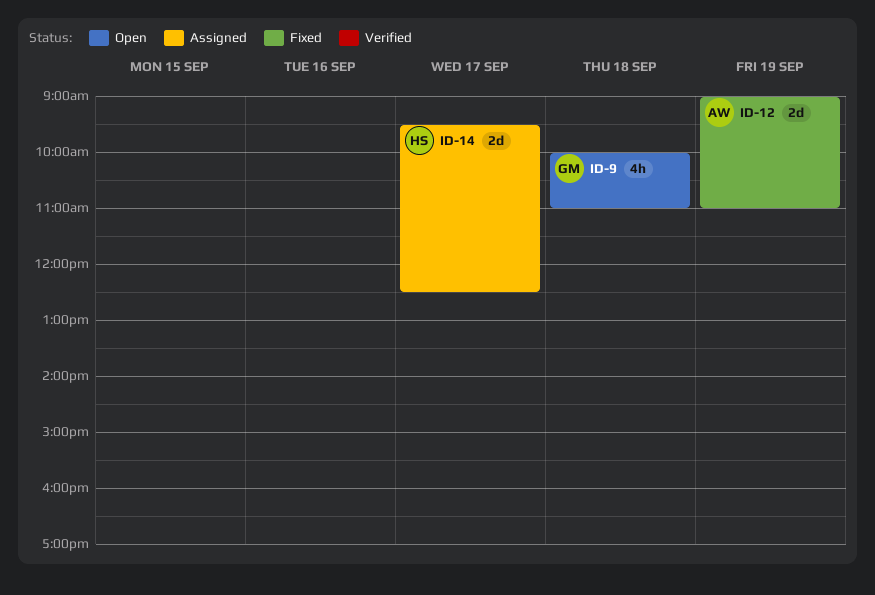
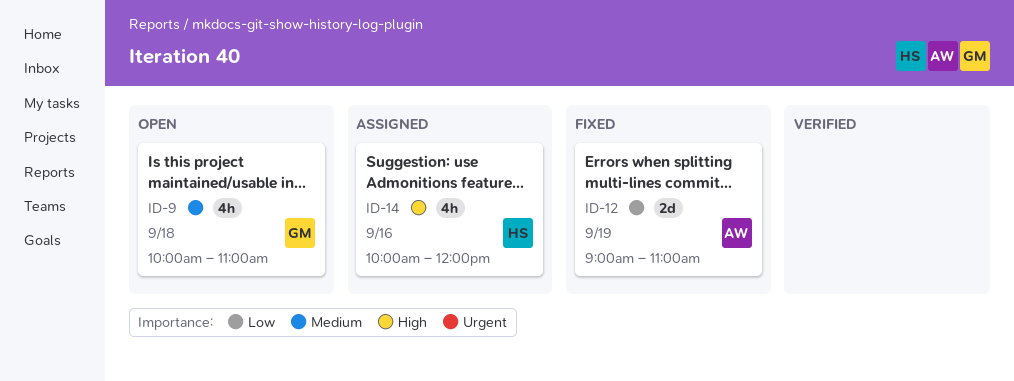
ID-14, estimate: 2d -> 4h
ID-14, day: Sep 17 -> Sep 16
ID-14, begins: 09:30 -> 10:00
ID-14, ends: 12:30 -> 12:00

